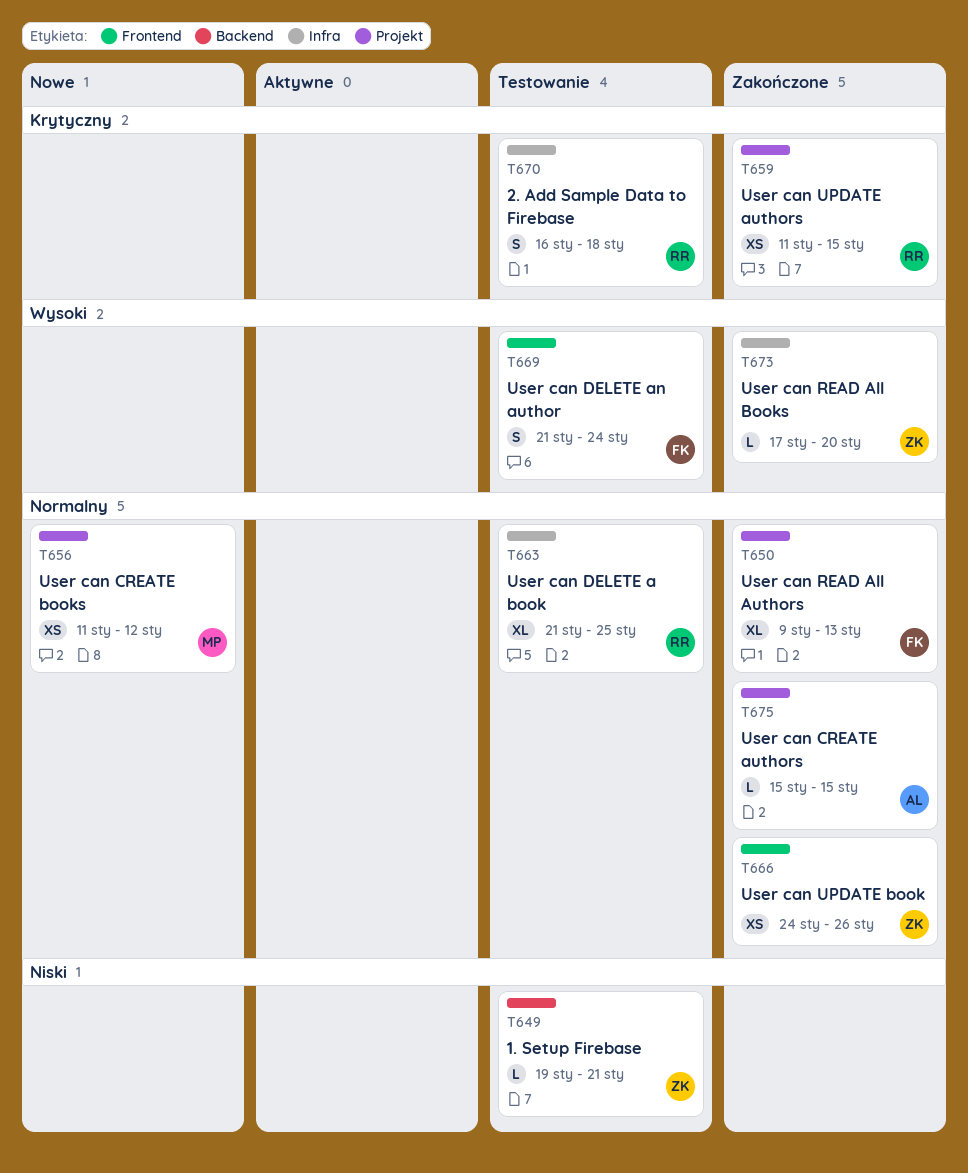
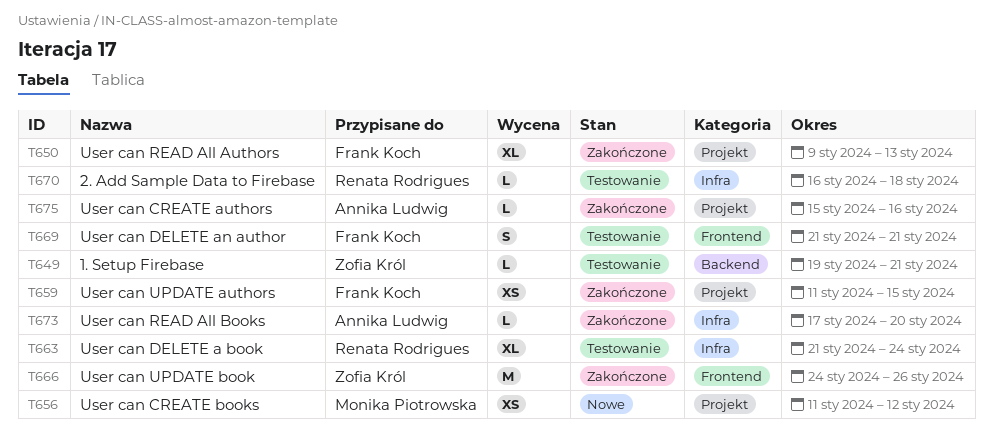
T659, owner: Renata Rodrigues -> Frank Koch
T663, due: Jan 25 -> Jan 24
T666, estimate: XS -> M
T669, due: Jan 24 -> Jan 21
T670, estimate: S -> L
T673, owner: Zofia Król -> Annika Ludwig
T675, due: Jan 15 -> Jan 16

